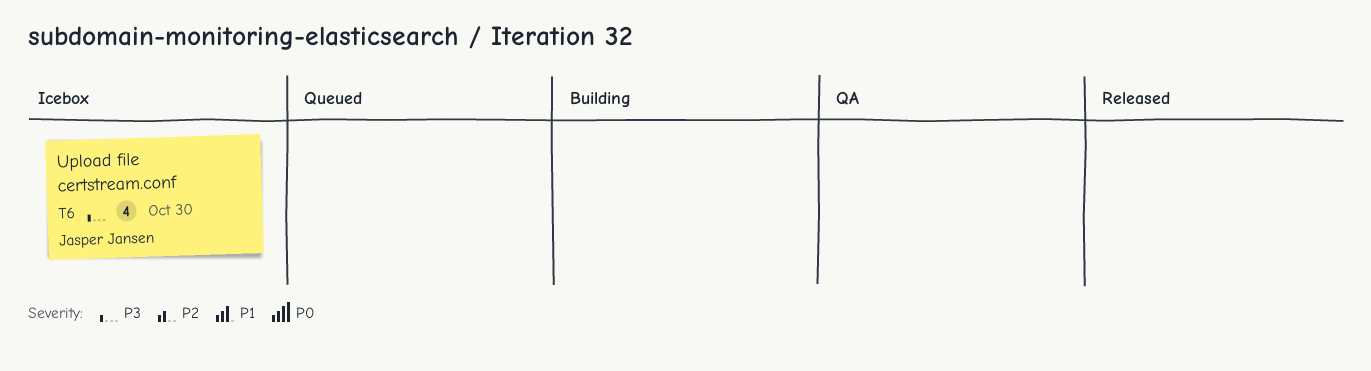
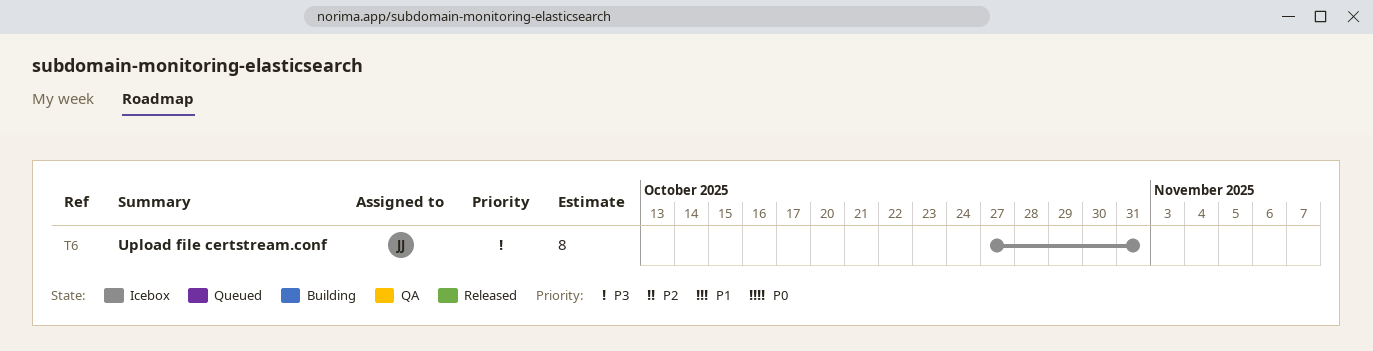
T6, estimate: 4 -> 8
T6, due: Oct 30 -> Oct 31

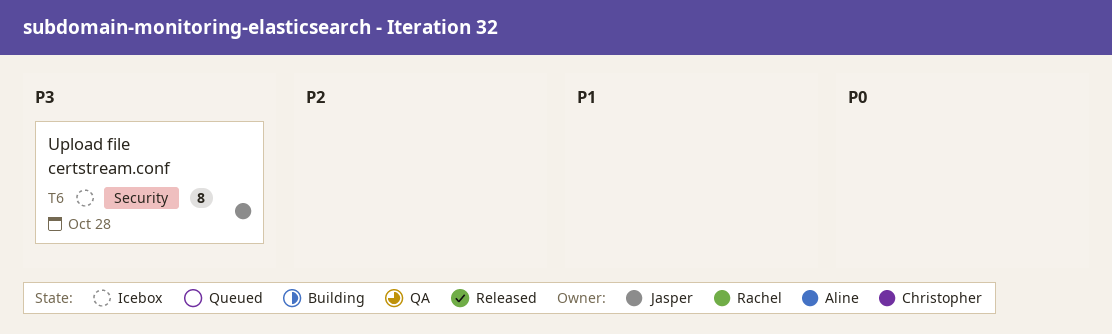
T6, due: Oct 31 -> Oct 28

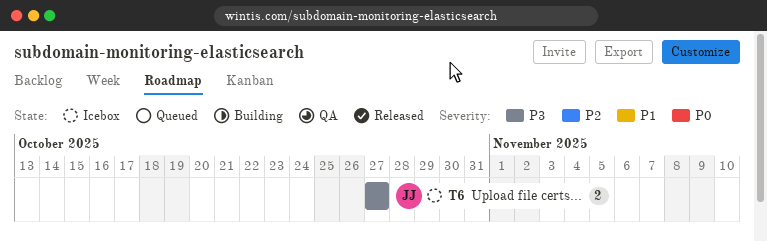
T6, estimate: 8 -> 2
T6, due: Oct 28 -> Oct 27

